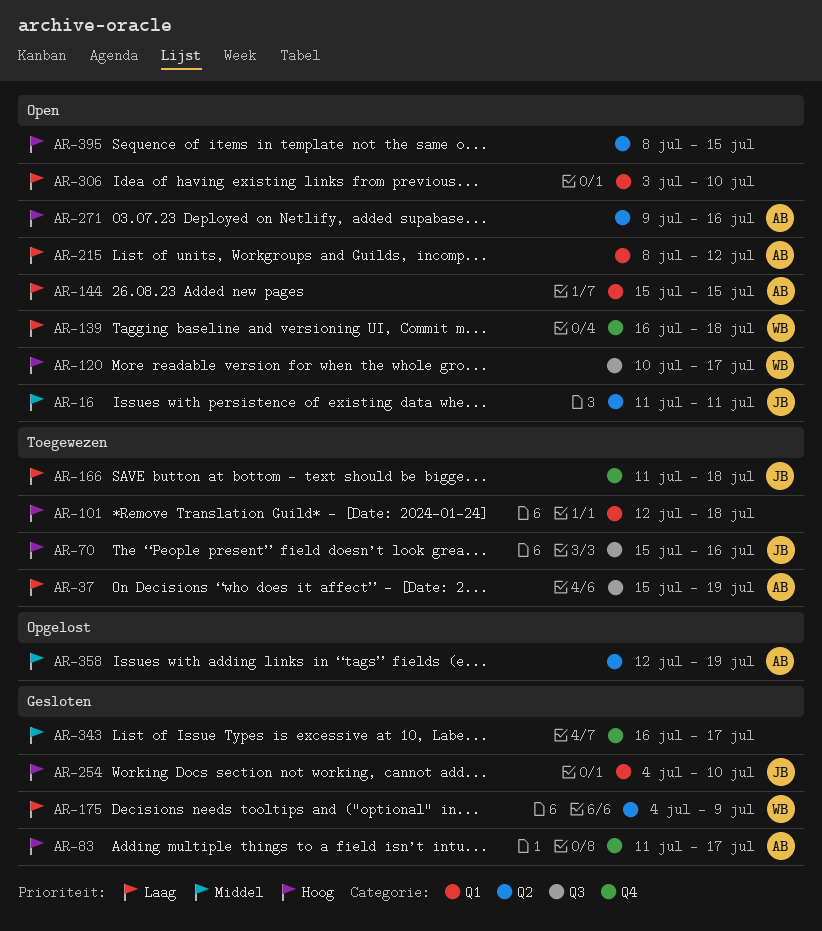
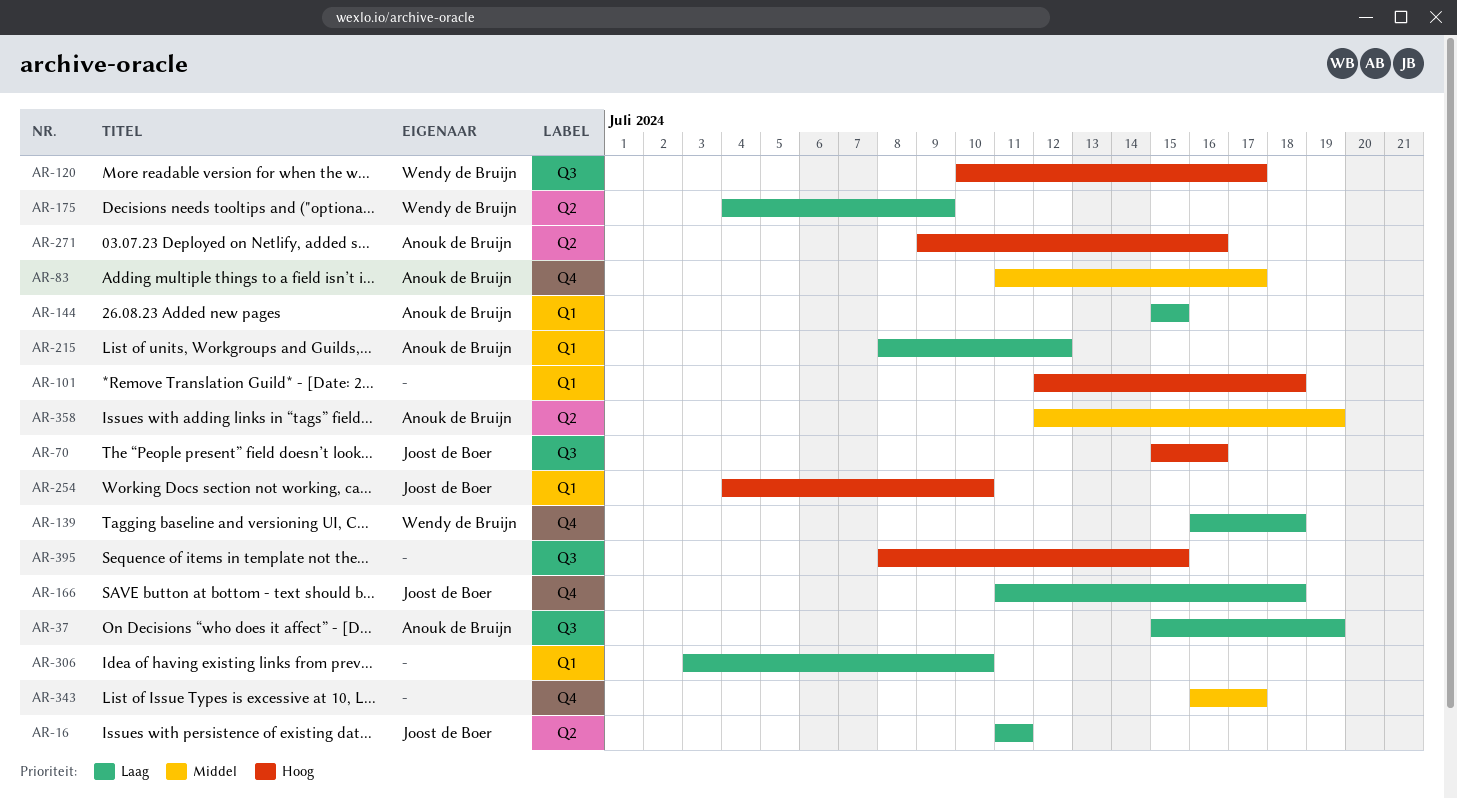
AR-16, priority: Middel -> Laag
AR-83, priority: Hoog -> Middel
AR-395, label: Q2 -> Q3

